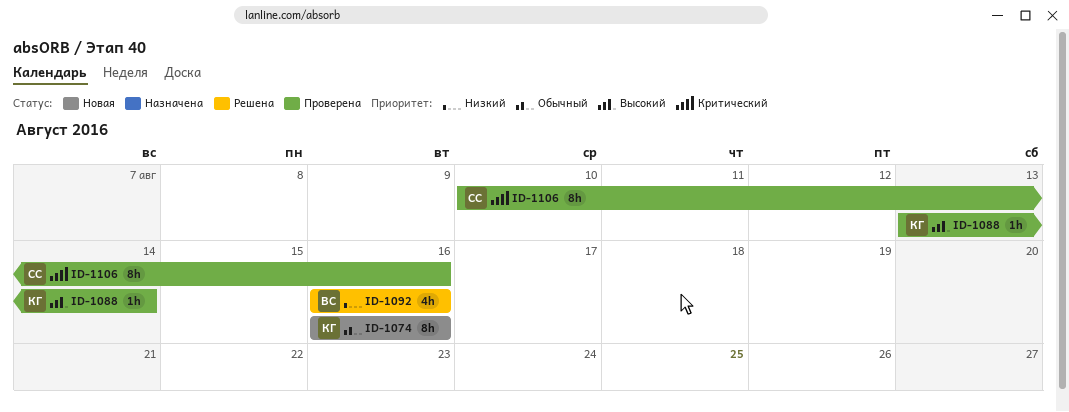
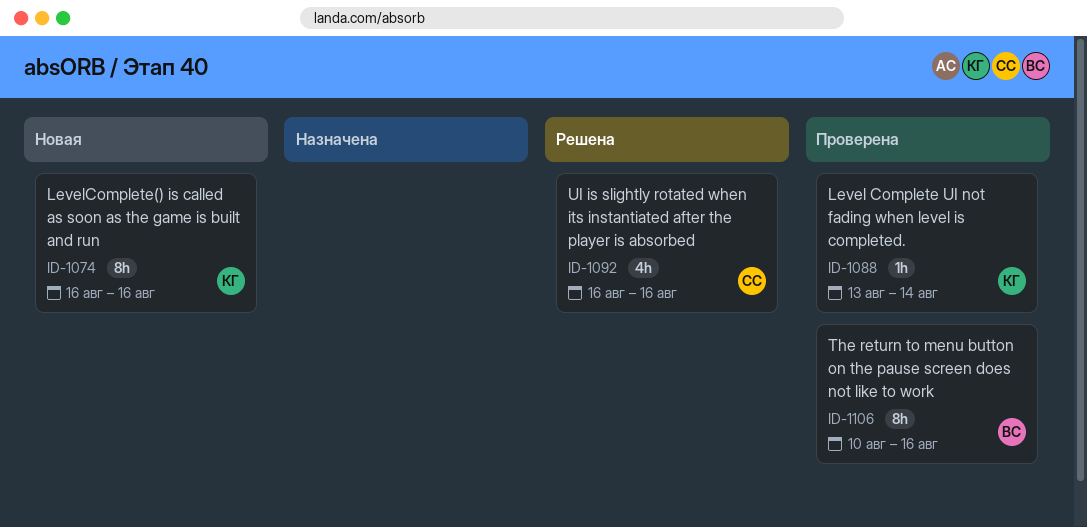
ID-1092, owner: ВС -> СС
ID-1106, owner: СС -> ВС

